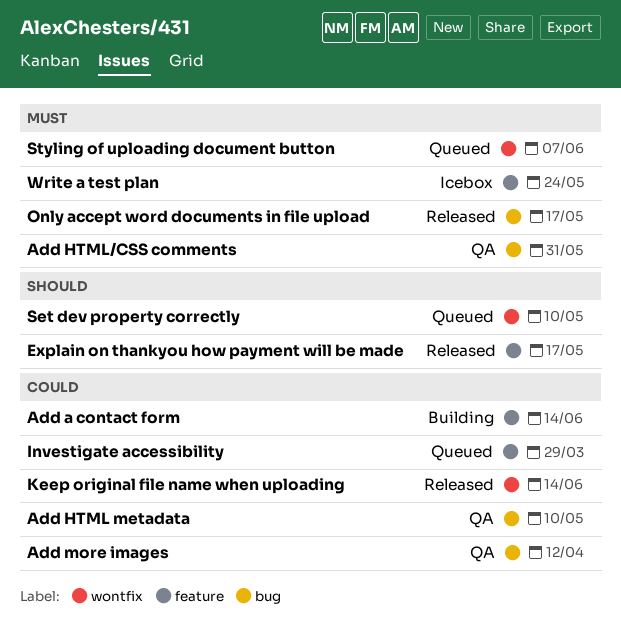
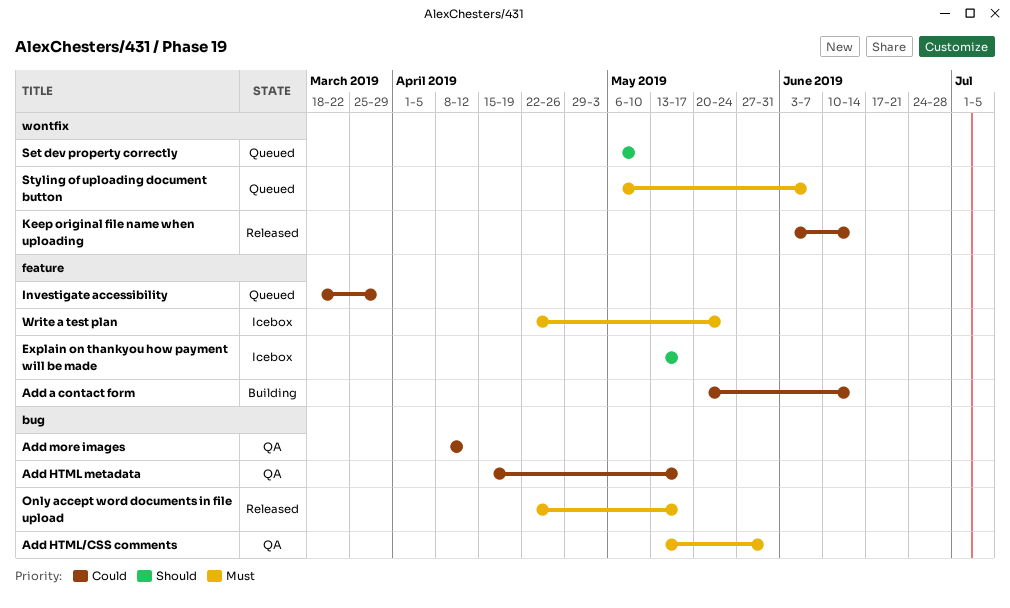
Add HTML metadata, due: May 10 -> May 17
Explain on thankyou how payment will be made, status: Released -> Icebox

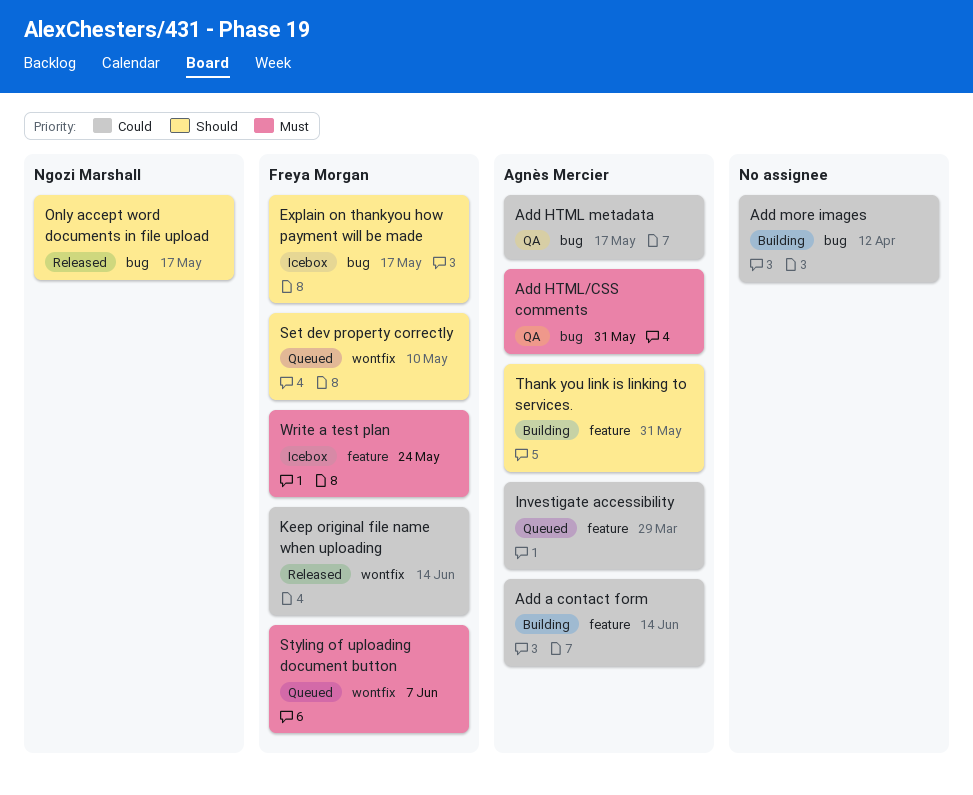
Add more images, status: QA -> Building
Explain on thankyou how payment will be made, label: feature -> bug
Only accept word documents in file upload, priority: Must -> Should
Thank you link is linking to services.: none -> present

